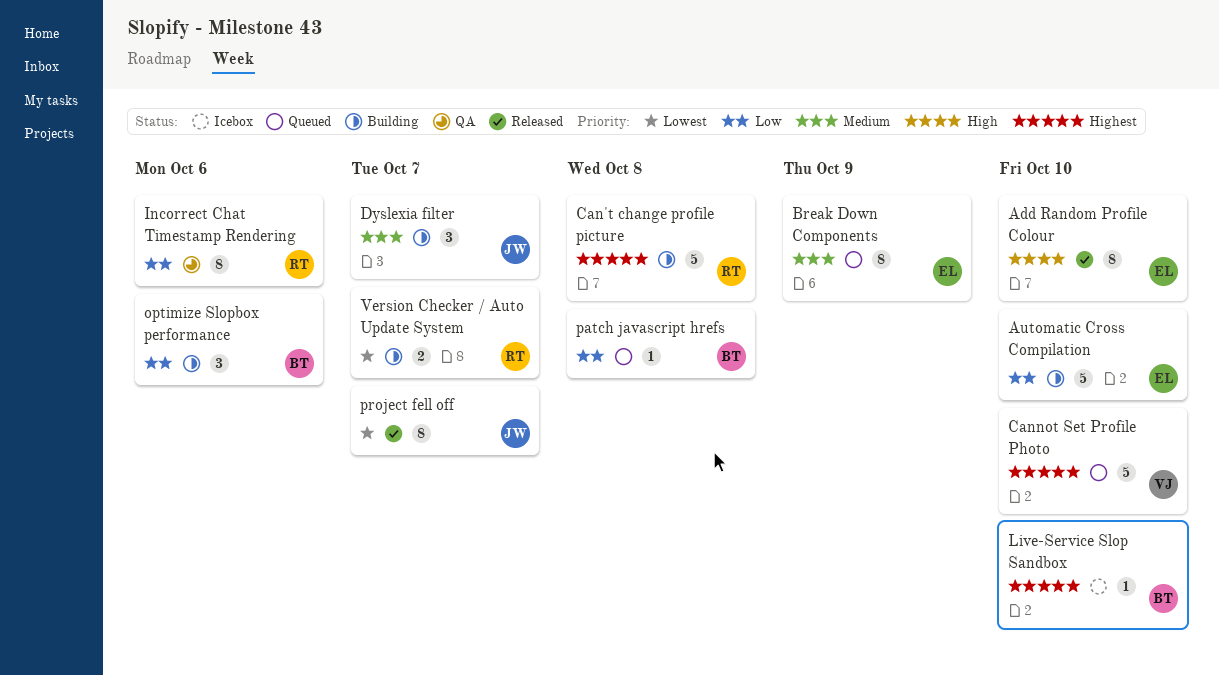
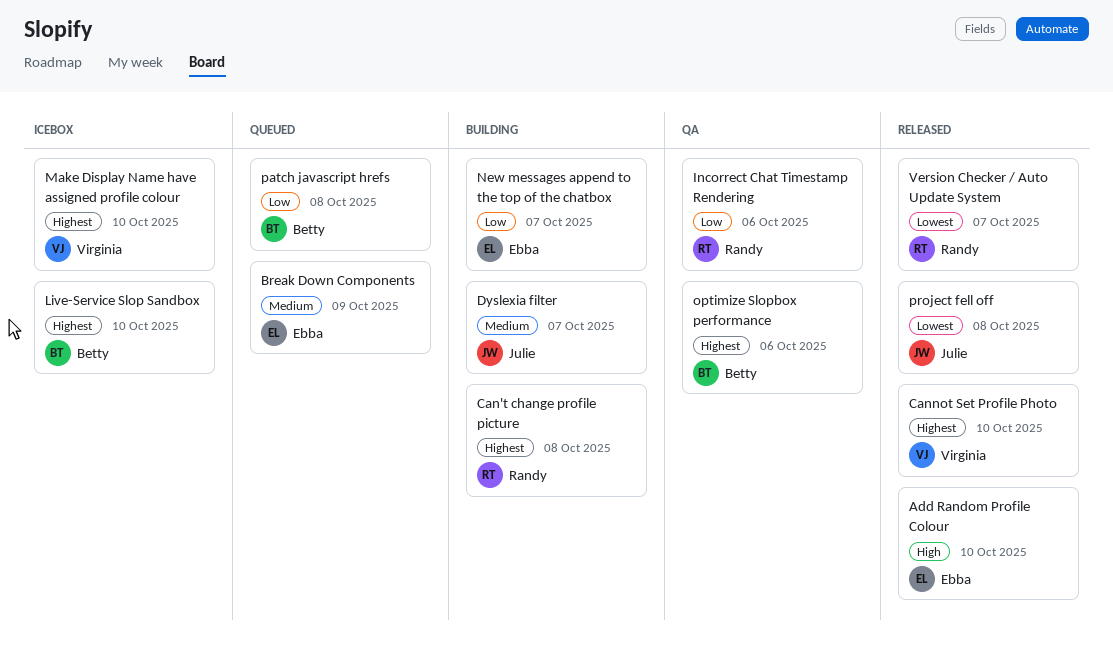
Automatic Cross Compilation: present -> none
Cannot Set Profile Photo, status: Queued -> Released
Make Display Name have assigned profile colour: none -> present
New messages append to the top of the chatbox: none -> present
optimize Slopbox performance, status: Building -> QA
optimize Slopbox performance, priority: Low -> Highest
project fell off, due: Oct 7 -> Oct 8
Version Checker / Auto Update System, status: Building -> Released

